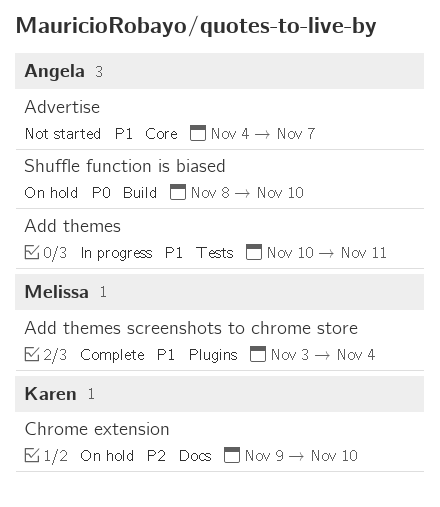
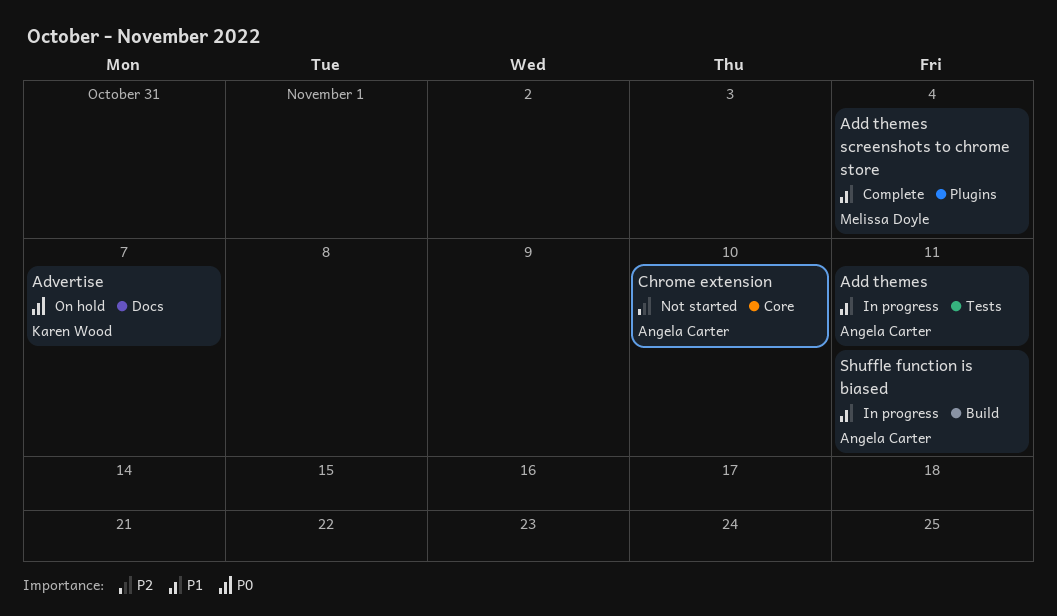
Advertise, status: Not started -> On hold
Advertise, owner: Angela Carter -> Karen Wood
Advertise, priority: P1 -> P0
Advertise, label: Core -> Docs
Chrome extension, status: On hold -> Not started
Chrome extension, owner: Karen Wood -> Angela Carter
Chrome extension, label: Docs -> Core
Shuffle function is biased, status: On hold -> In progress
Shuffle function is biased, priority: P0 -> P1
Shuffle function is biased, due: Nov 10 -> Nov 11

